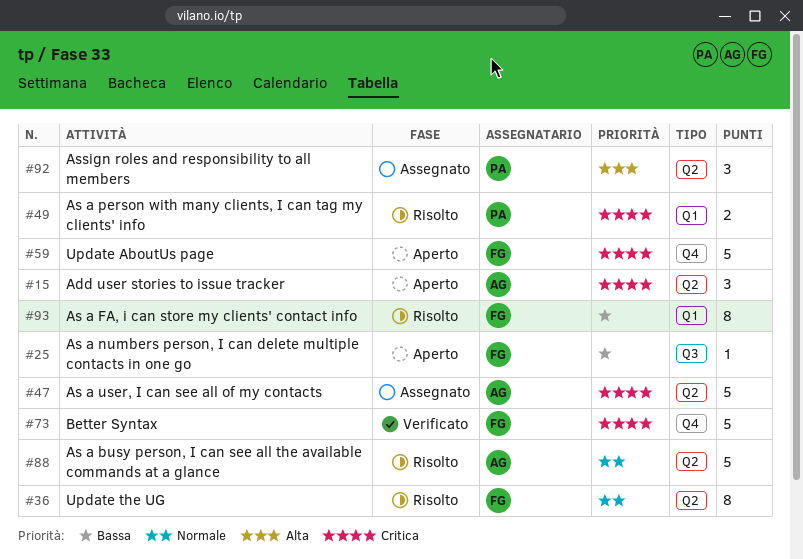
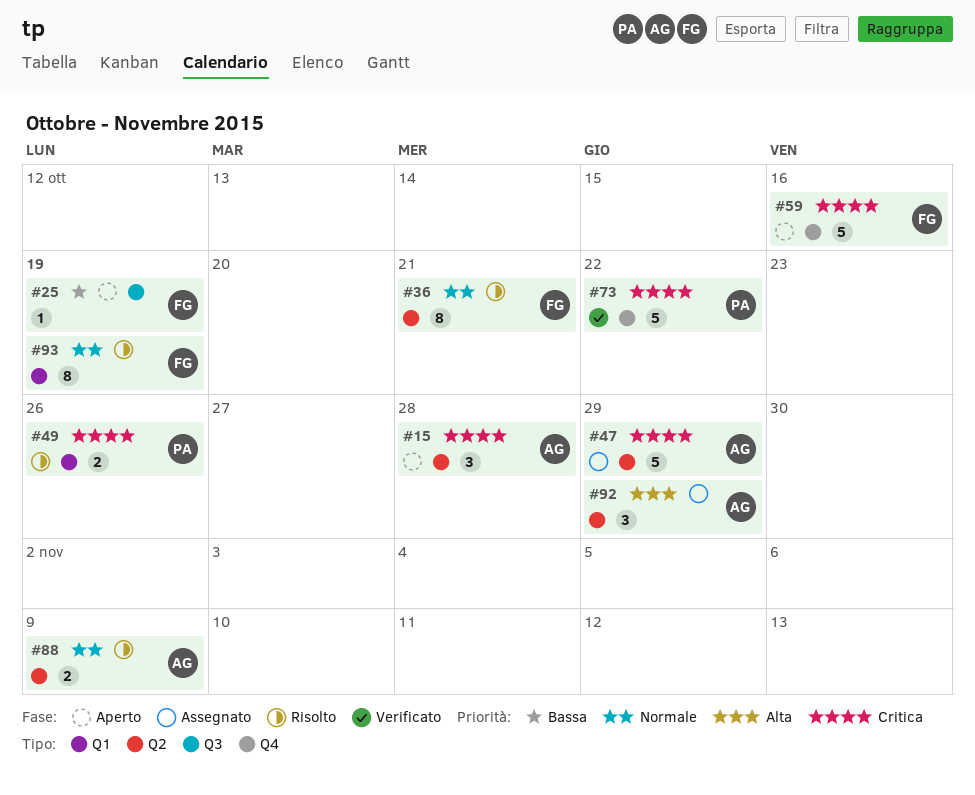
#73, owner: FG -> PA
#88, estimate: 5 -> 2
#92, owner: PA -> AG
#93, priority: Bassa -> Normale

